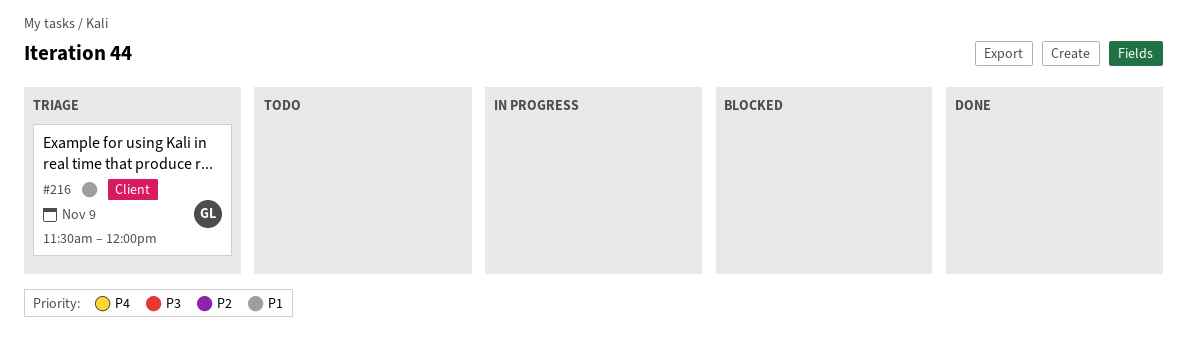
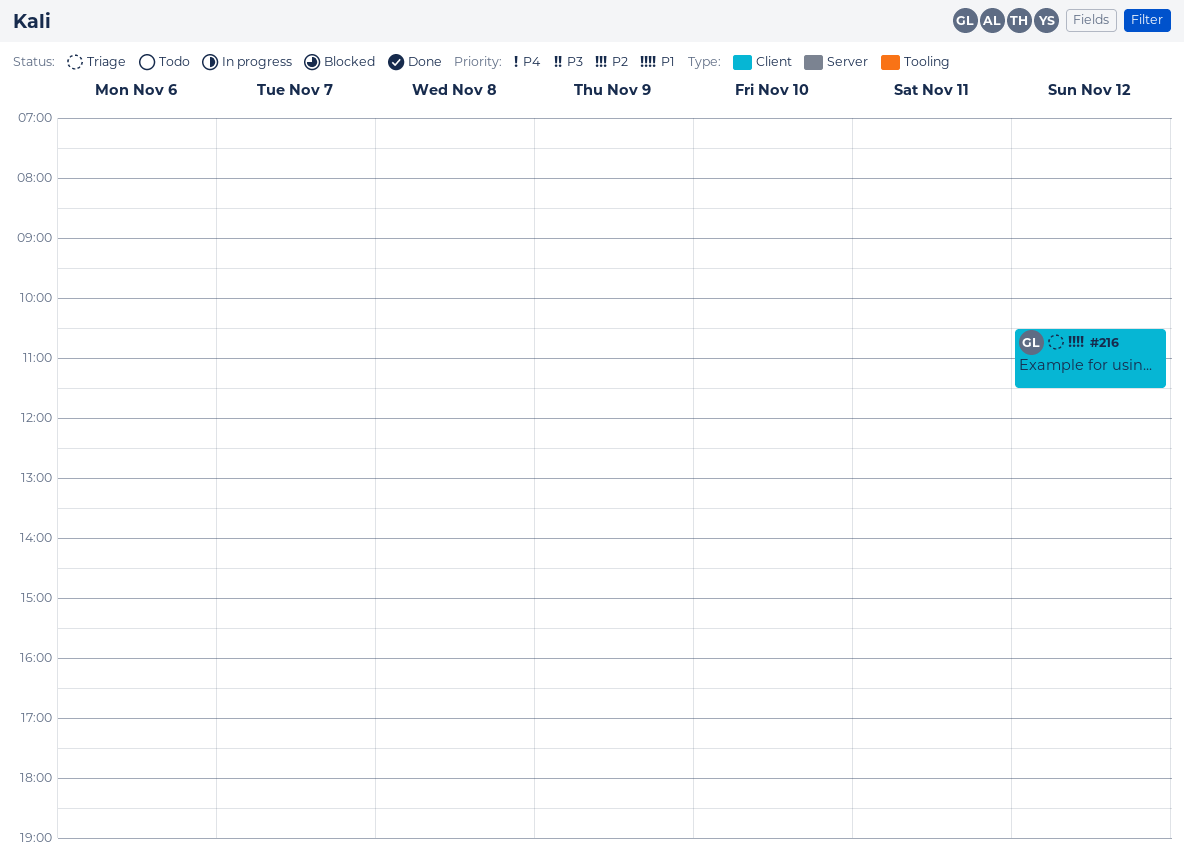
#216, day: Nov 9 -> Nov 12
#216, begins: 11:30 -> 10:30
#216, ends: 12:00 -> 11:30

